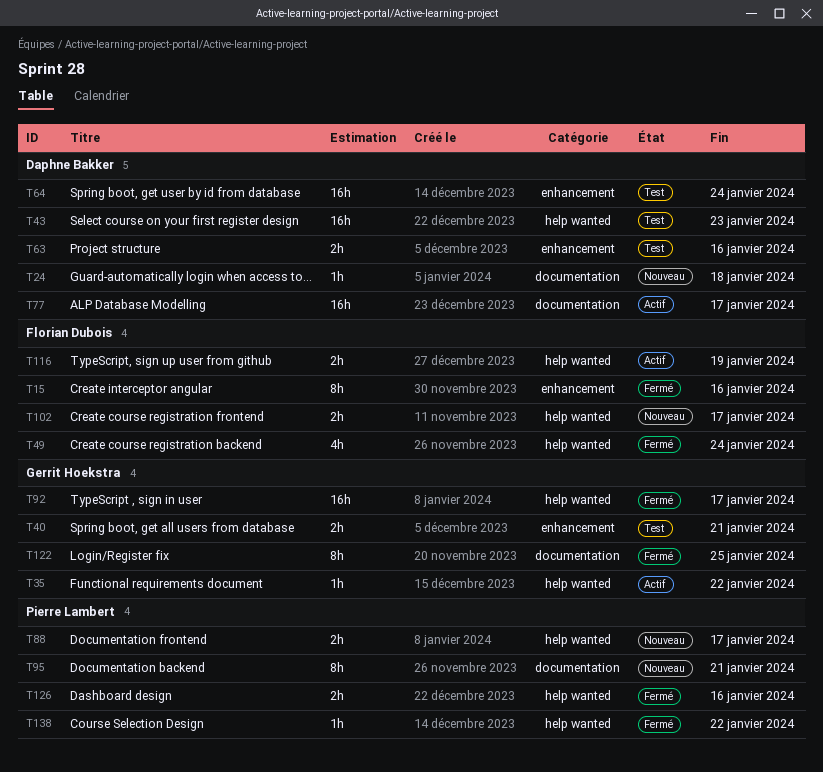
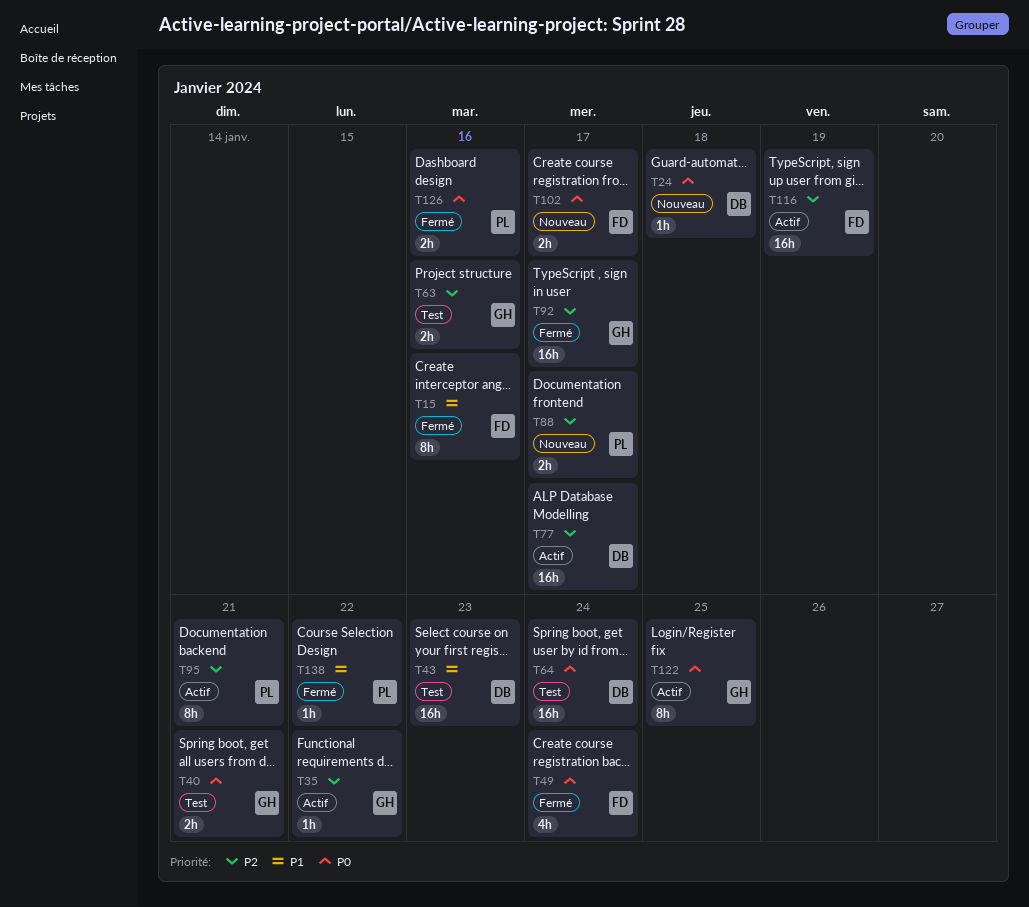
T63, owner: Daphne Bakker -> Gerrit Hoekstra
T95, status: Nouveau -> Actif
T116, estimate: 2h -> 16h
T122, status: Fermé -> Actif

